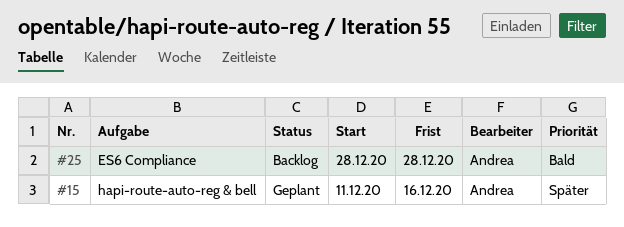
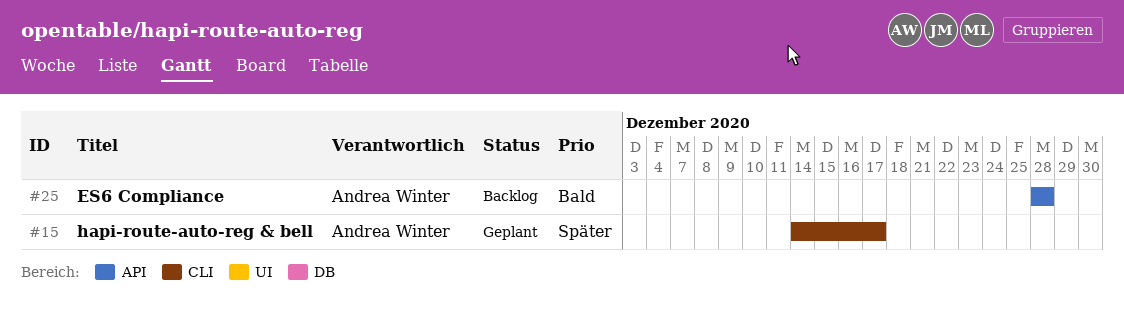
#15, start: Dec 11 -> Dec 14
#15, due: Dec 16 -> Dec 17

